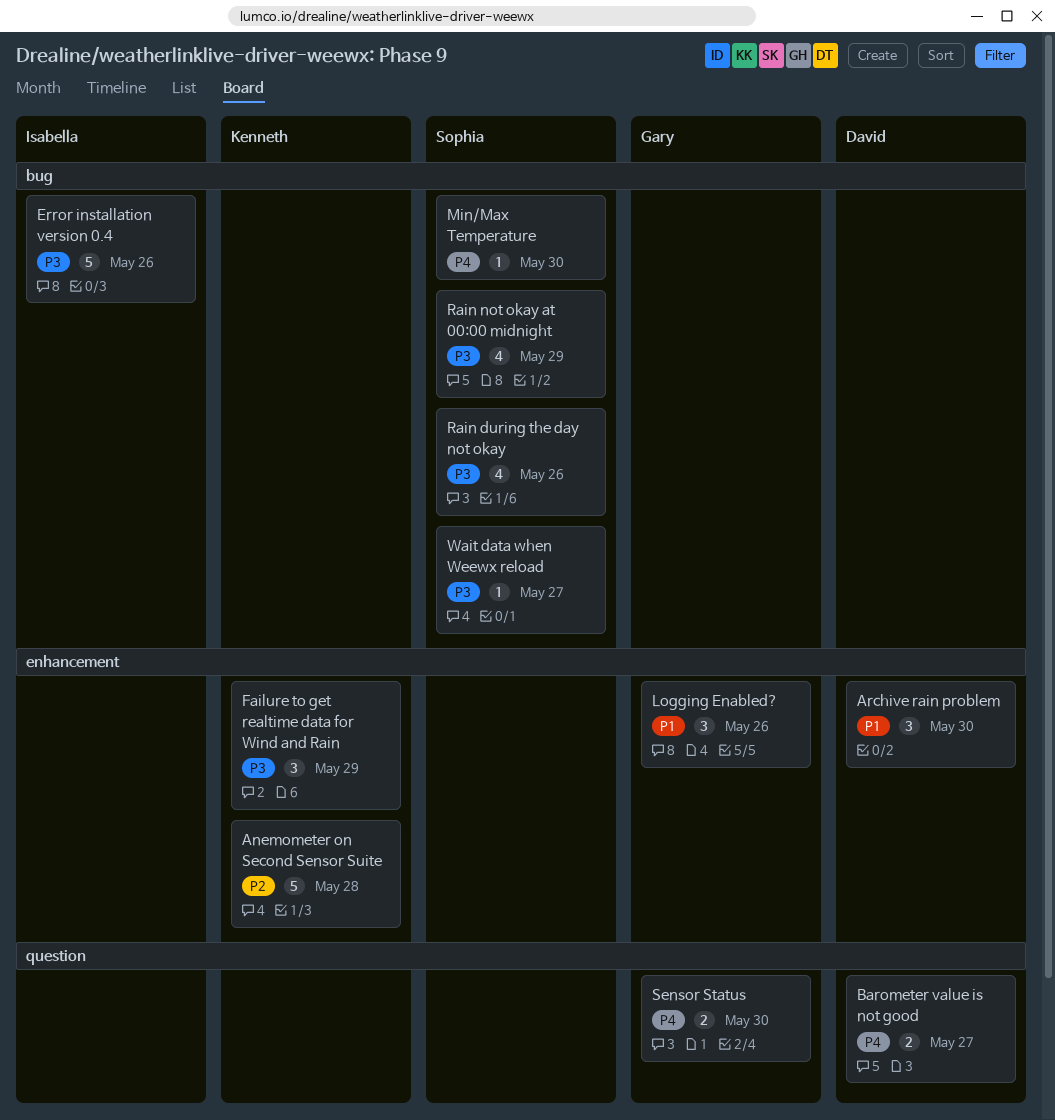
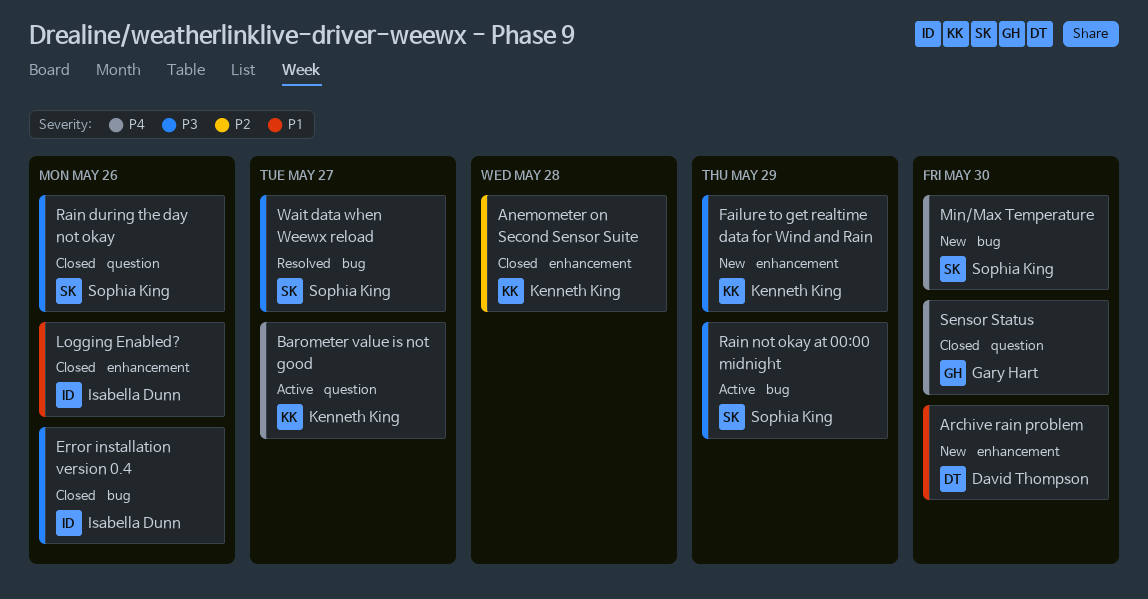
Barometer value is not good, owner: David Thompson -> Kenneth King
Logging Enabled?, owner: Gary Hart -> Isabella Dunn
Rain during the day not okay, label: bug -> question

